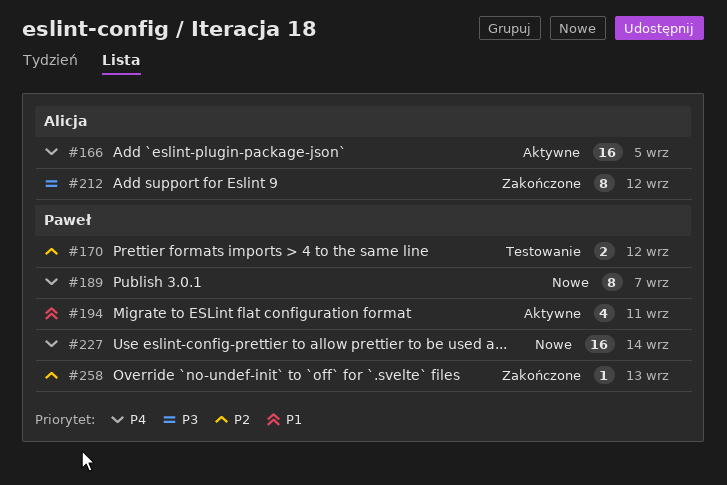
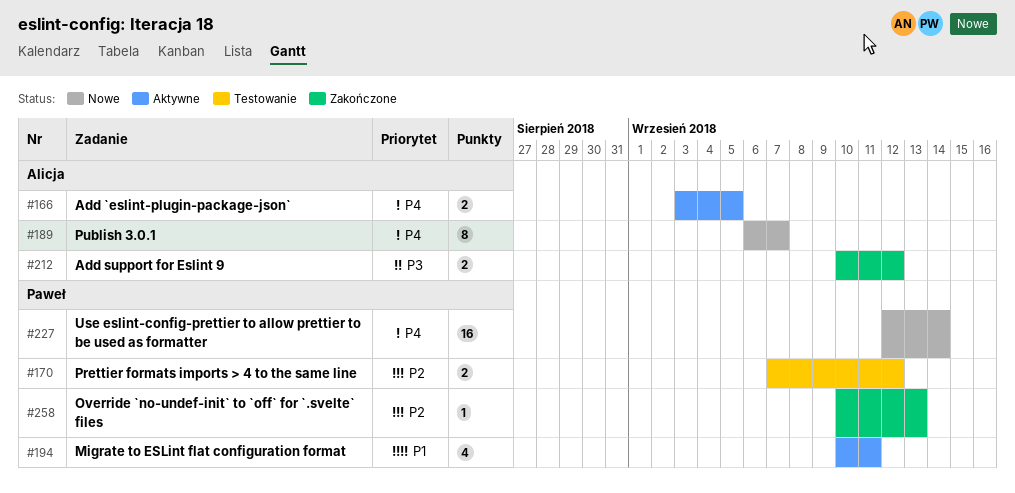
#166, estimate: 16 -> 2
#189, owner: Paweł -> Alicja
#212, estimate: 8 -> 2

